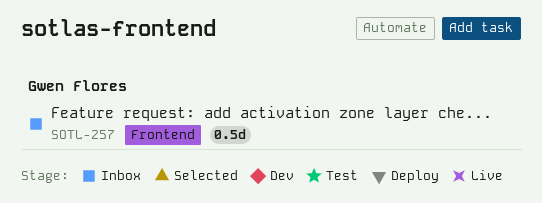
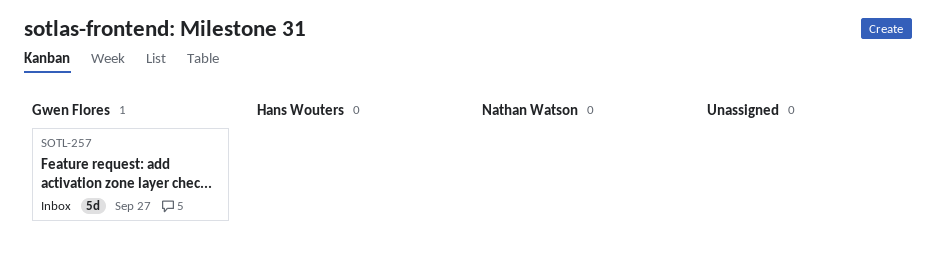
SOTL-257, estimate: 0.5d -> 5d

